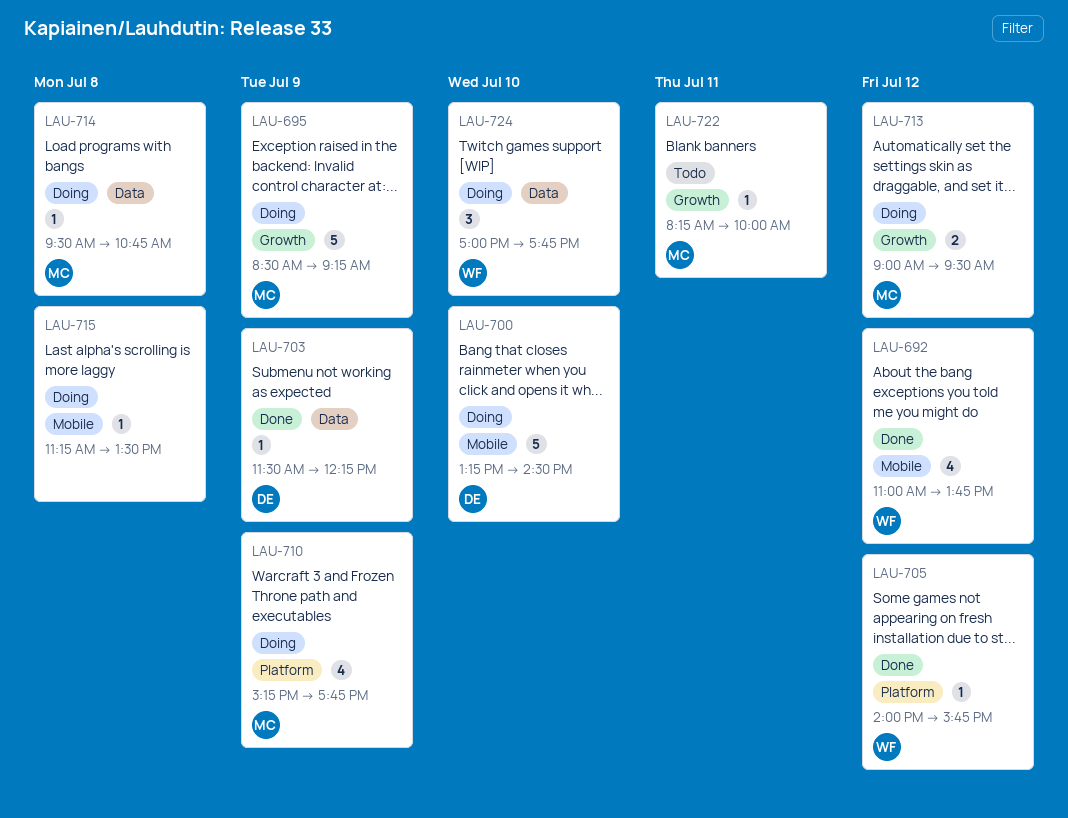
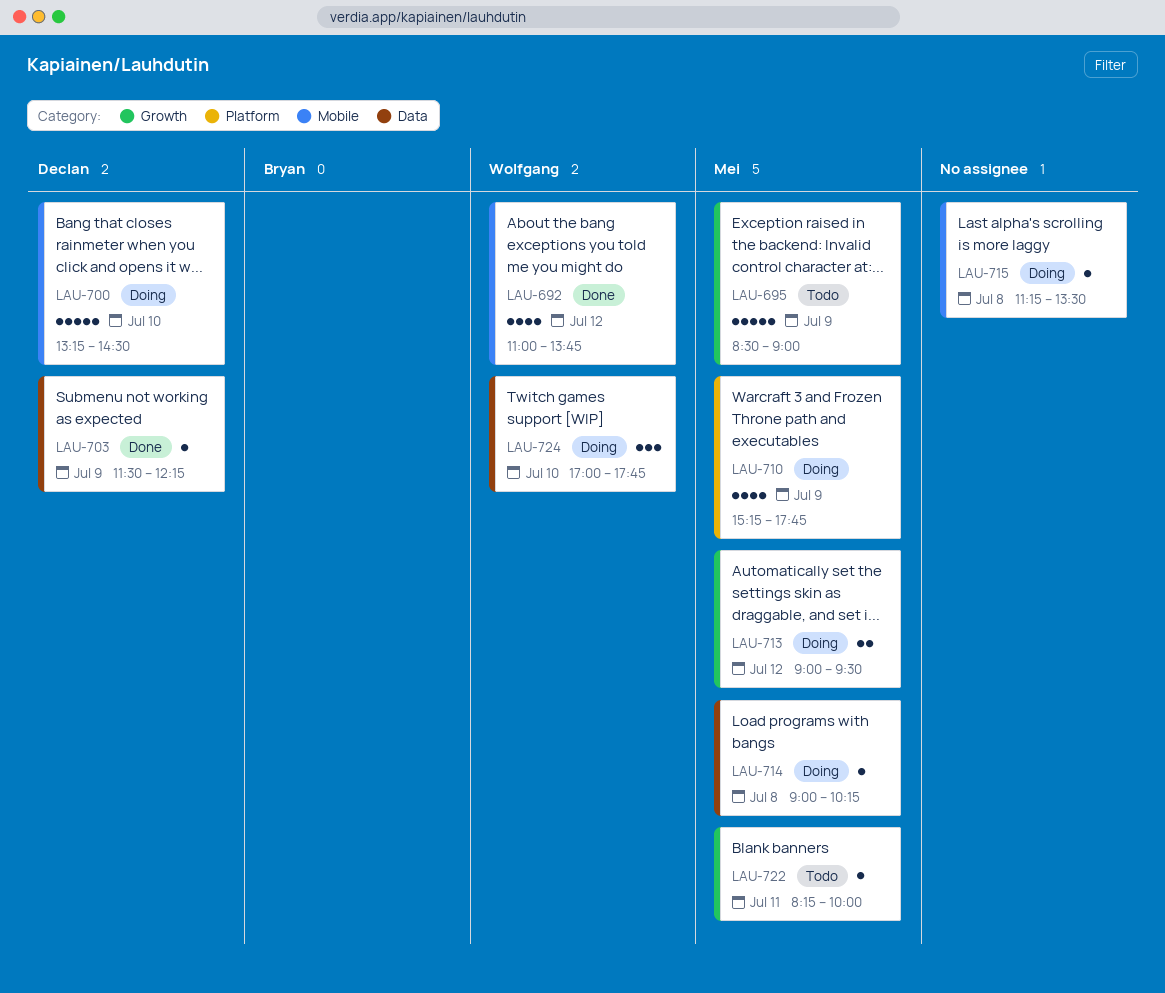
LAU-695, status: Doing -> Todo
LAU-695, ends: 09:15 -> 09:00
LAU-705: present -> none
LAU-714, begins: 09:30 -> 09:00
LAU-714, ends: 10:45 -> 10:15

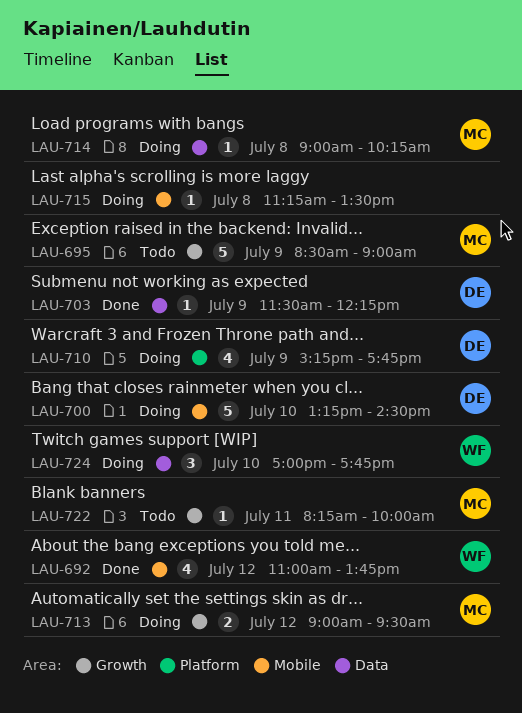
LAU-710, owner: Mei -> Declan

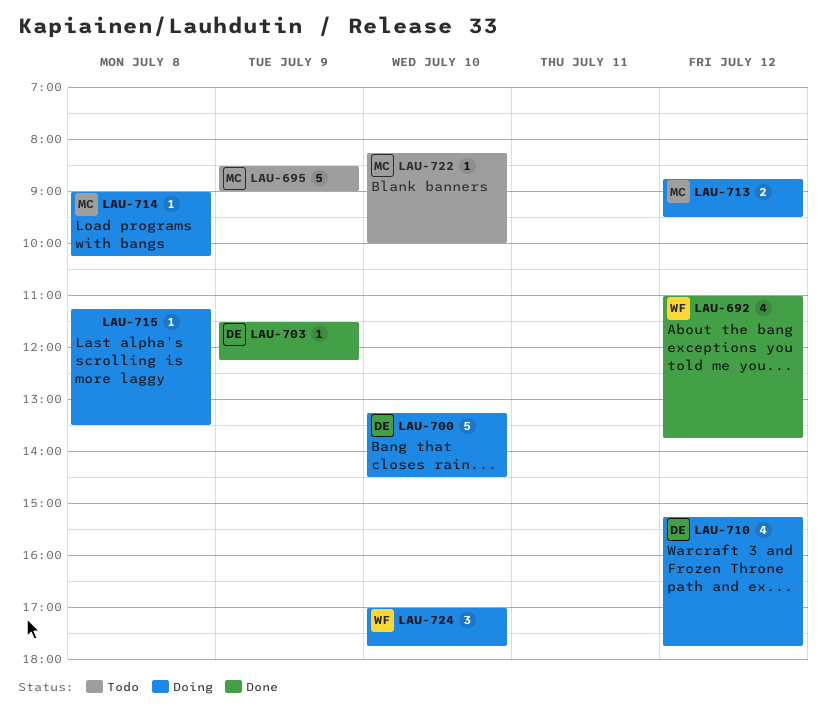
LAU-710, day: Jul 9 -> Jul 12
LAU-713, begins: 09:00 -> 08:45
LAU-722, day: Jul 11 -> Jul 10

